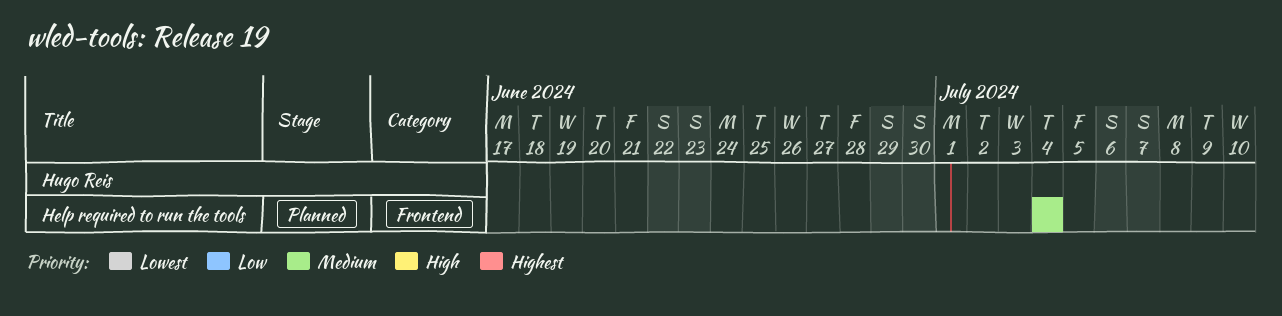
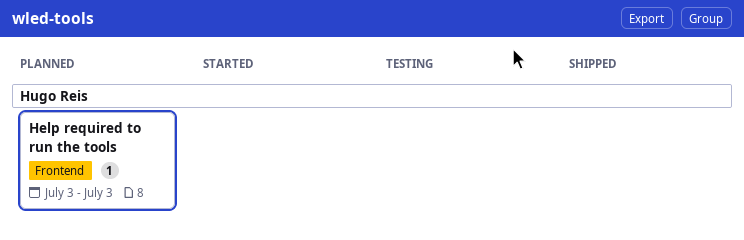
Help required to run the tools, start: Jul 4 -> Jul 3
Help required to run the tools, due: Jul 4 -> Jul 3

